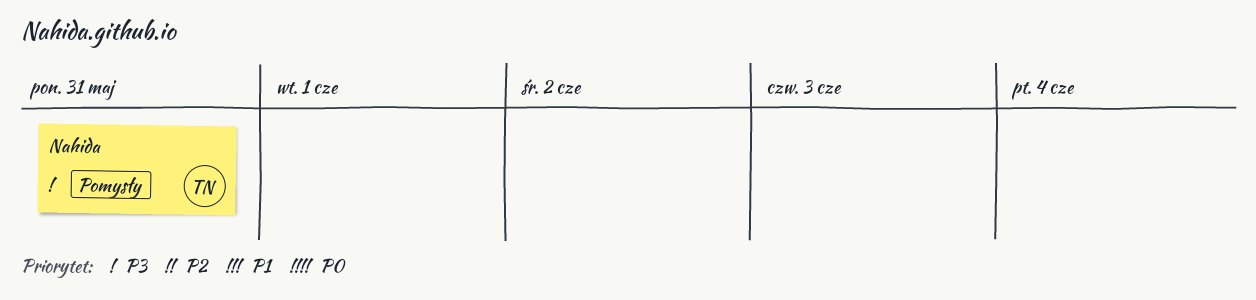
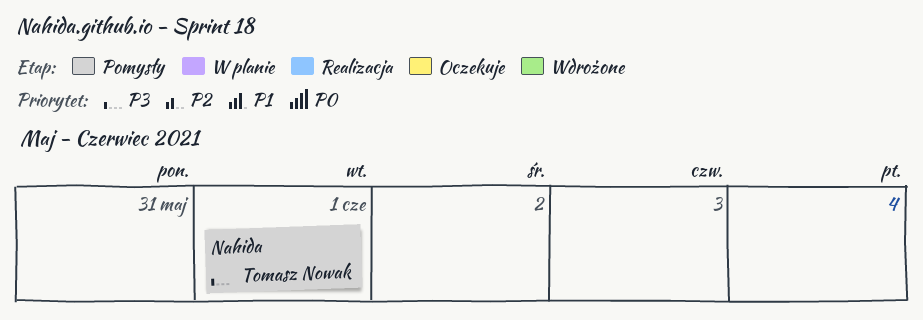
Nahida, due: May 31 -> Jun 1

